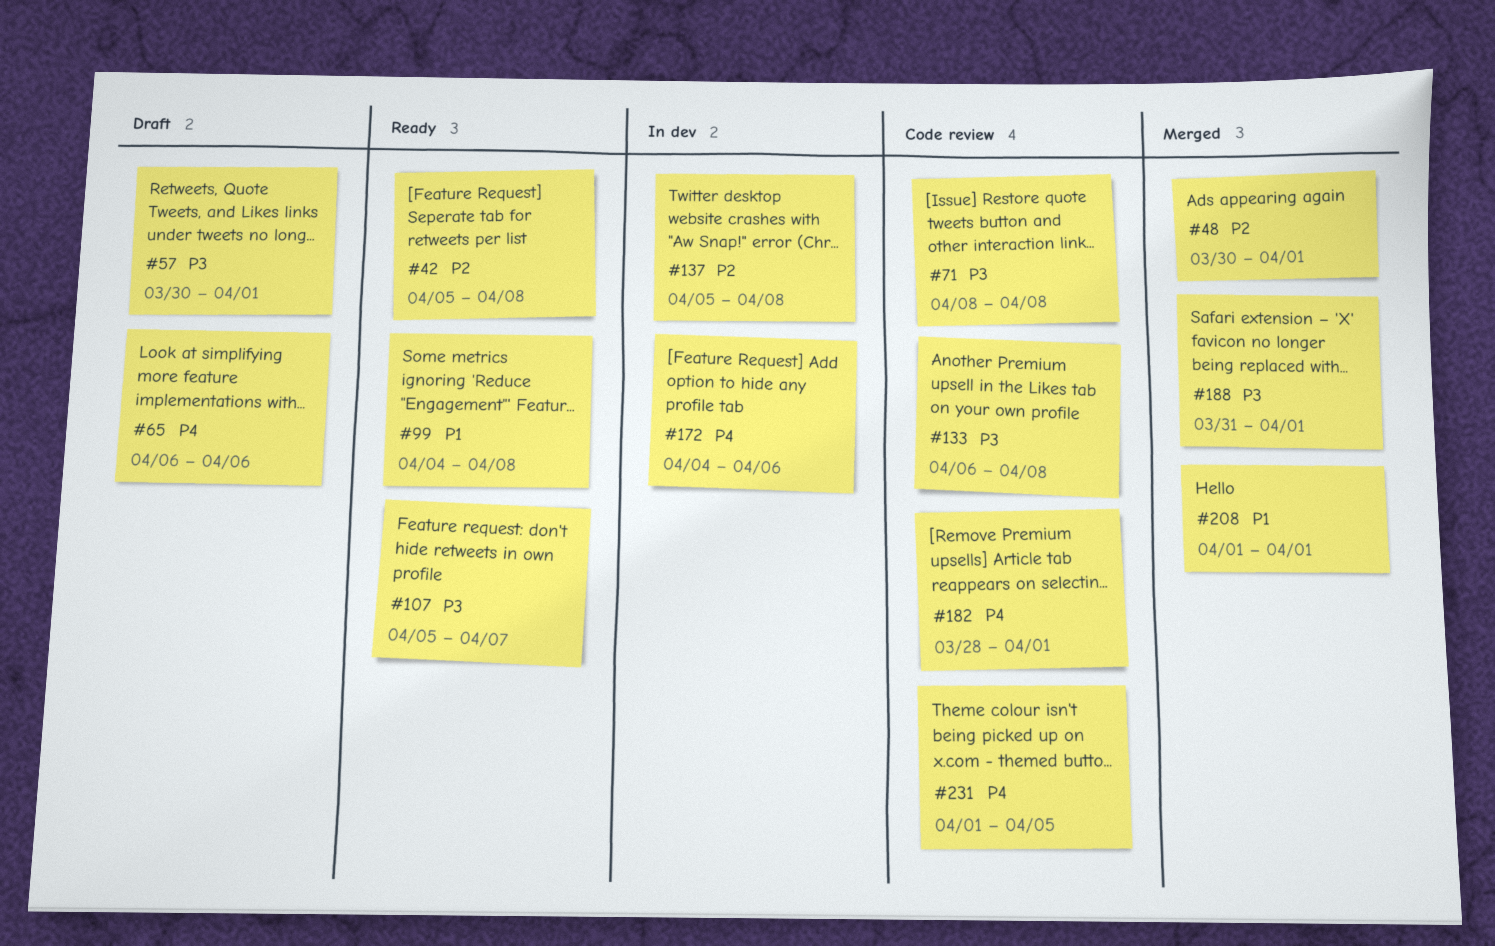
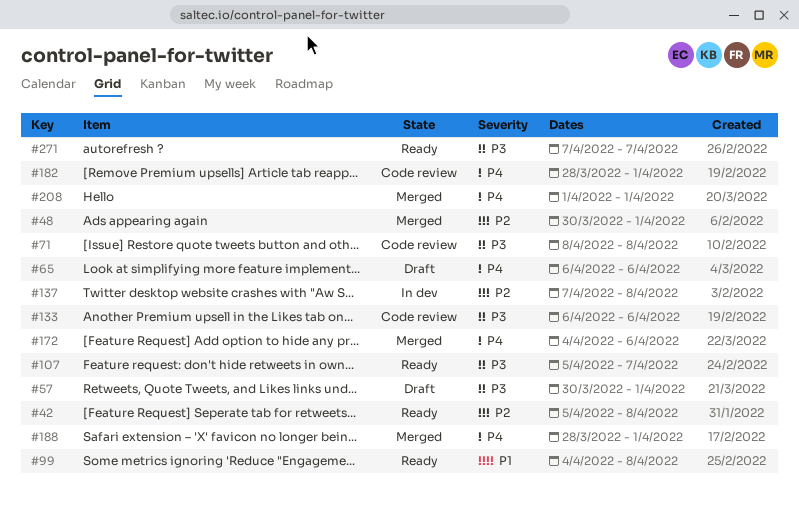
#133, due: Apr 8 -> Apr 6
#137, start: Apr 5 -> Apr 7
#172, status: In dev -> Merged
#188, priority: P3 -> P4
#188, start: Mar 31 -> Mar 28
#208, priority: P1 -> P4
#231: present -> none
#271: none -> present

